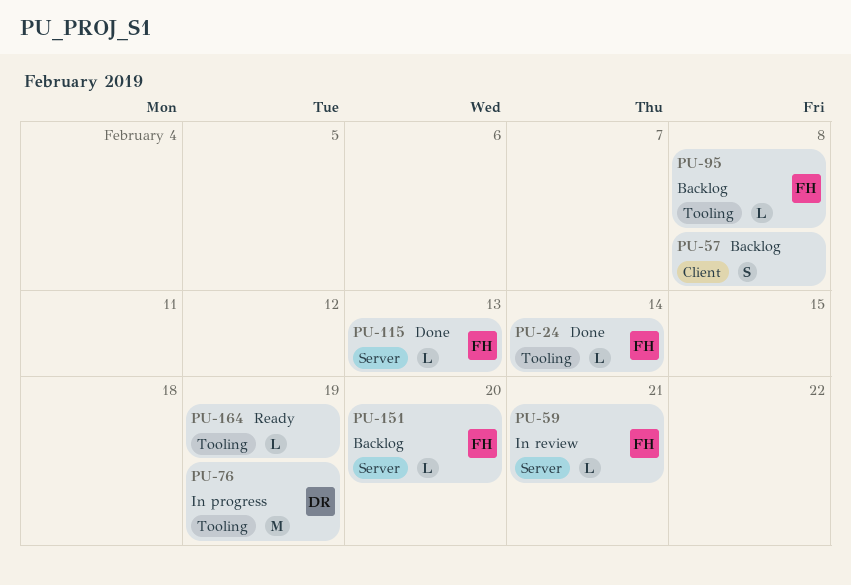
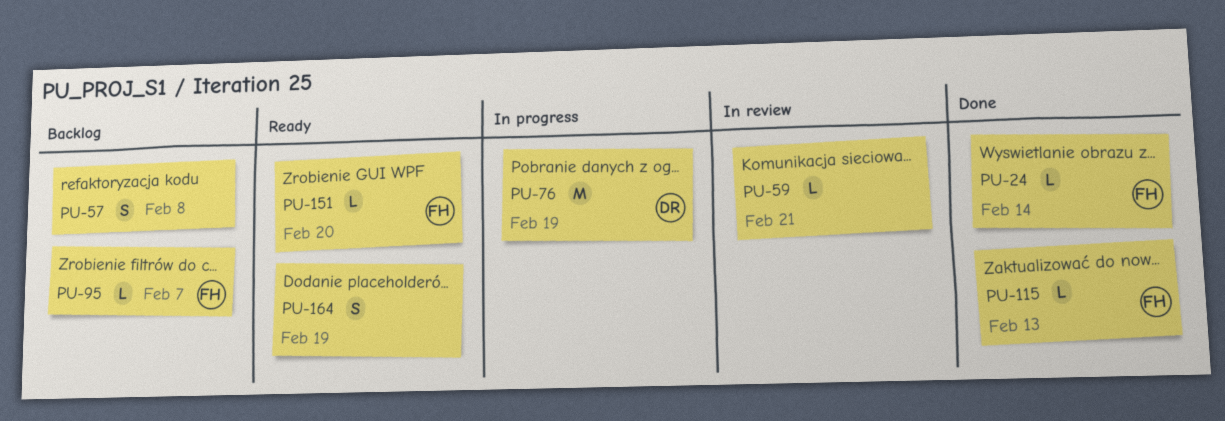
PU-59, owner: FH -> none
PU-95, due: Feb 8 -> Feb 7
PU-151, status: Backlog -> Ready
PU-164, estimate: L -> S

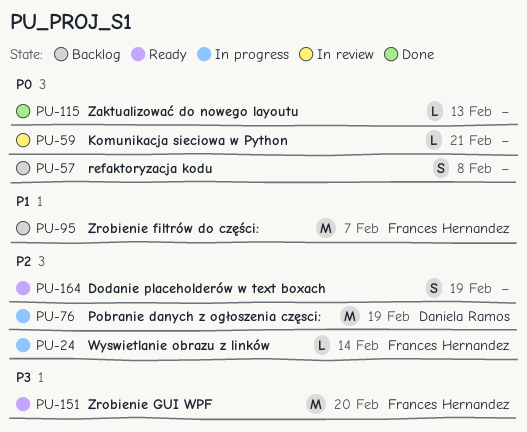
PU-24, status: Done -> In progress
PU-95, estimate: L -> M
PU-115, owner: Frances Hernandez -> none
PU-151, estimate: L -> M

